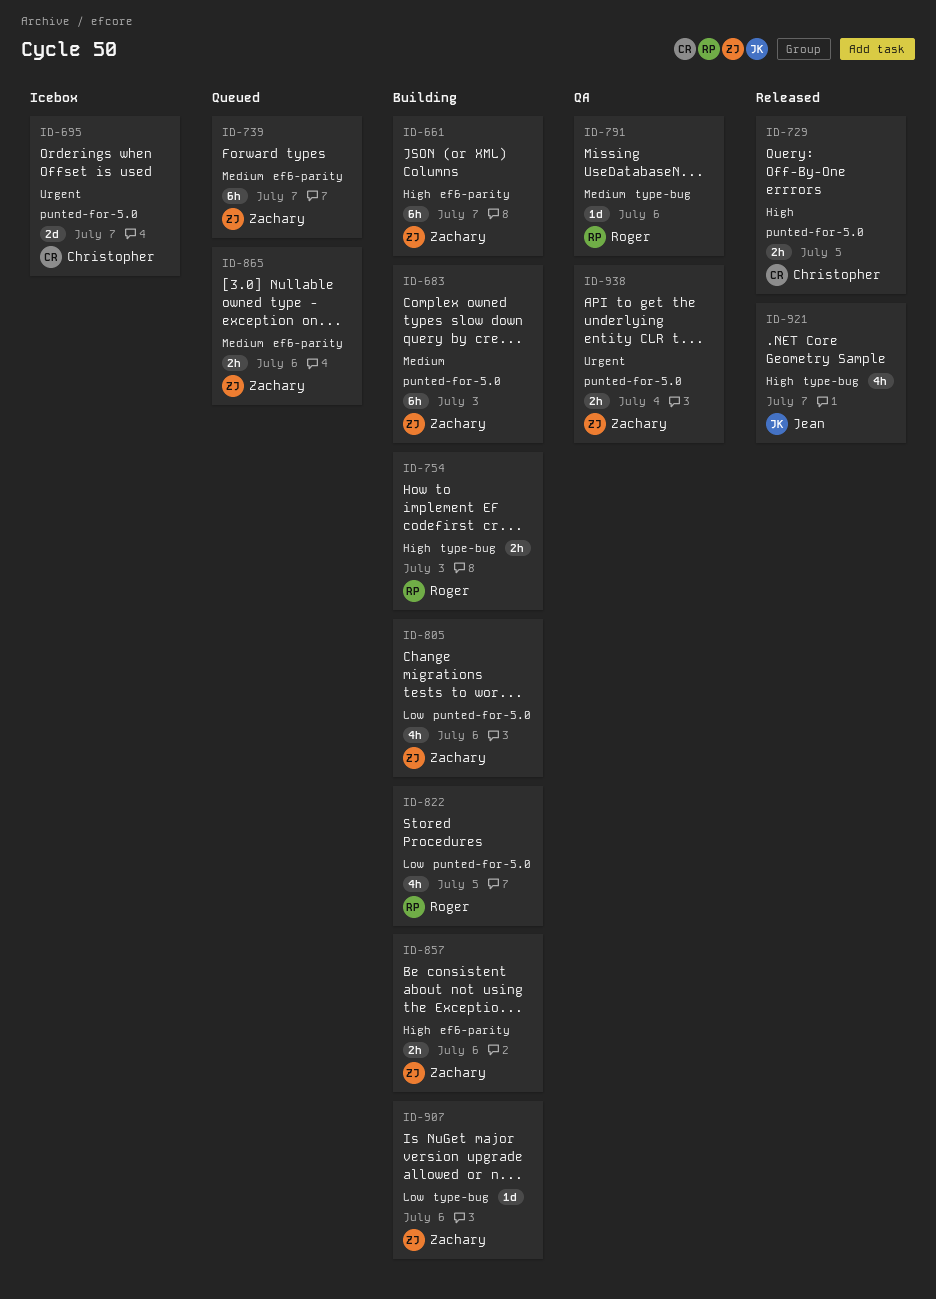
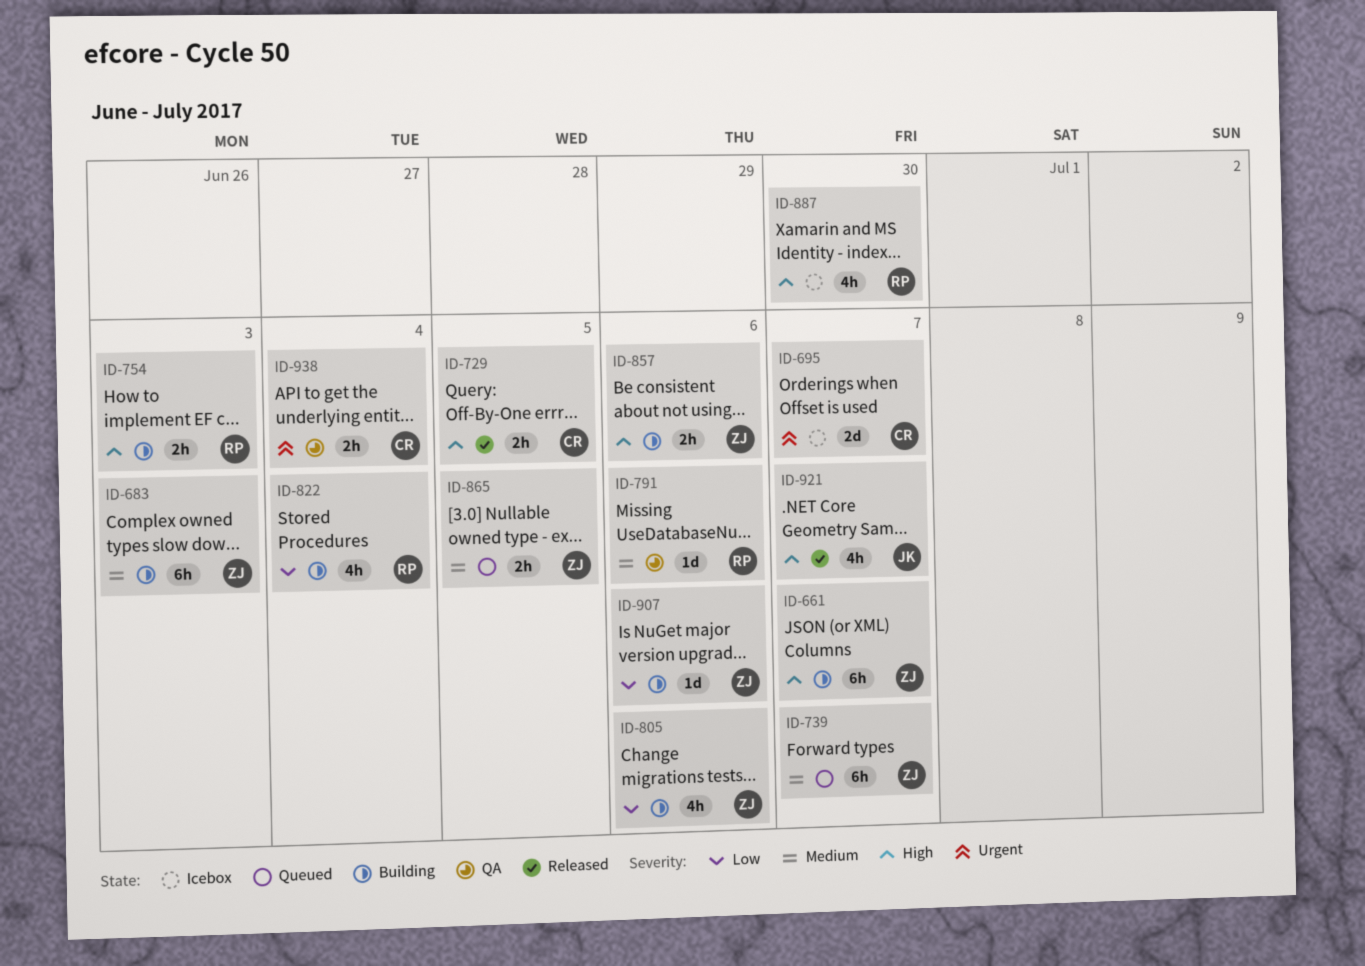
ID-822, due: Jul 5 -> Jul 4
ID-865, due: Jul 6 -> Jul 5
ID-887: none -> present
ID-938, owner: Zachary -> Christopher

